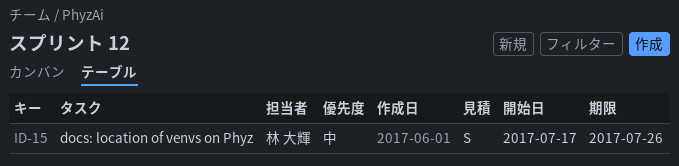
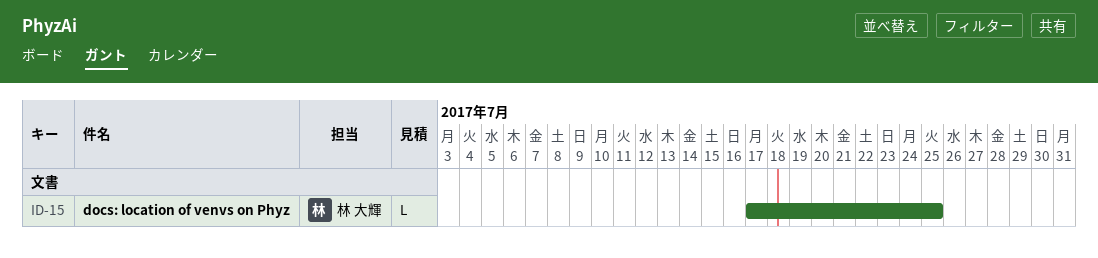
ID-15, estimate: S -> L
ID-15, due: Jul 26 -> Jul 25

